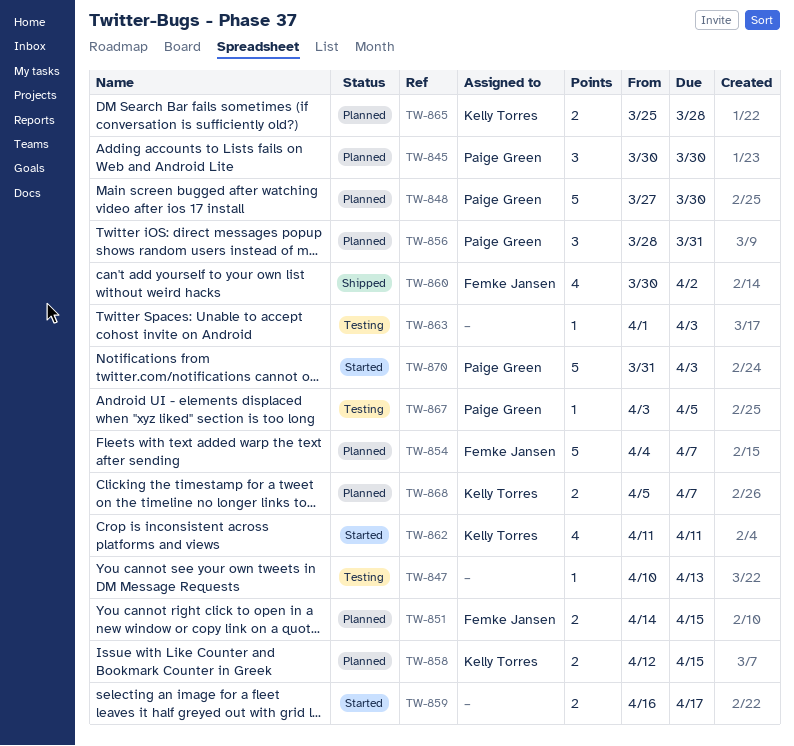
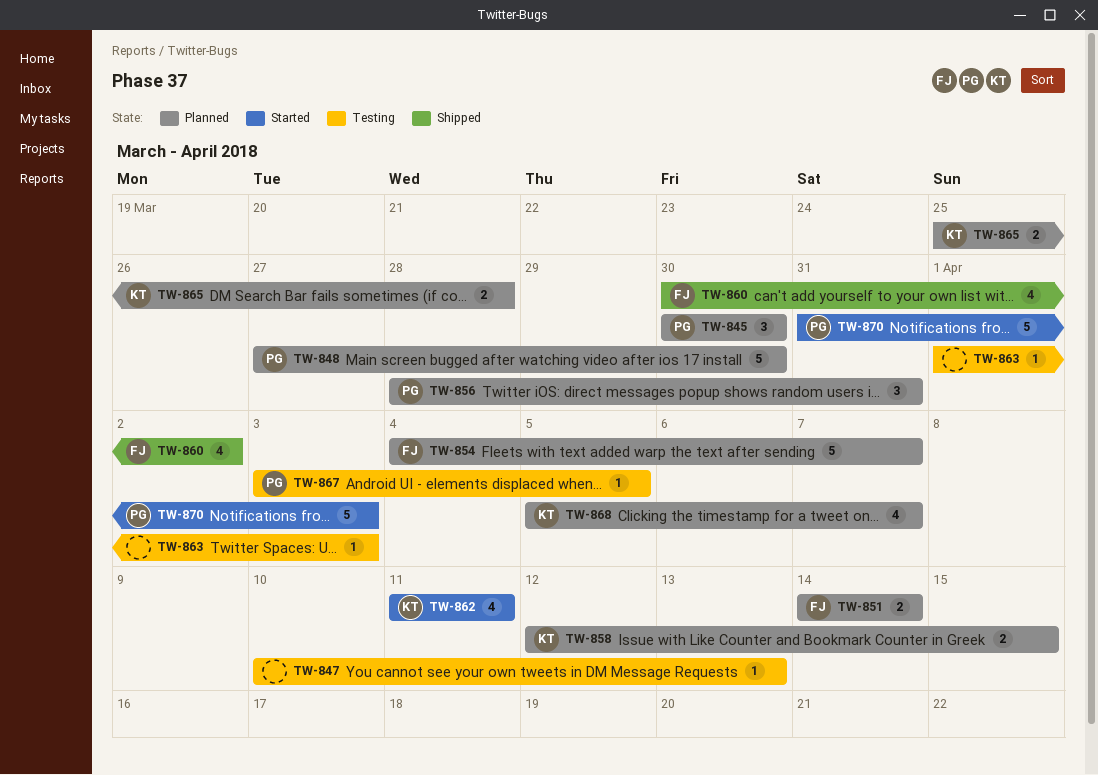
TW-851, due: Apr 15 -> Apr 14
TW-859: present -> none
TW-868, estimate: 2 -> 4

